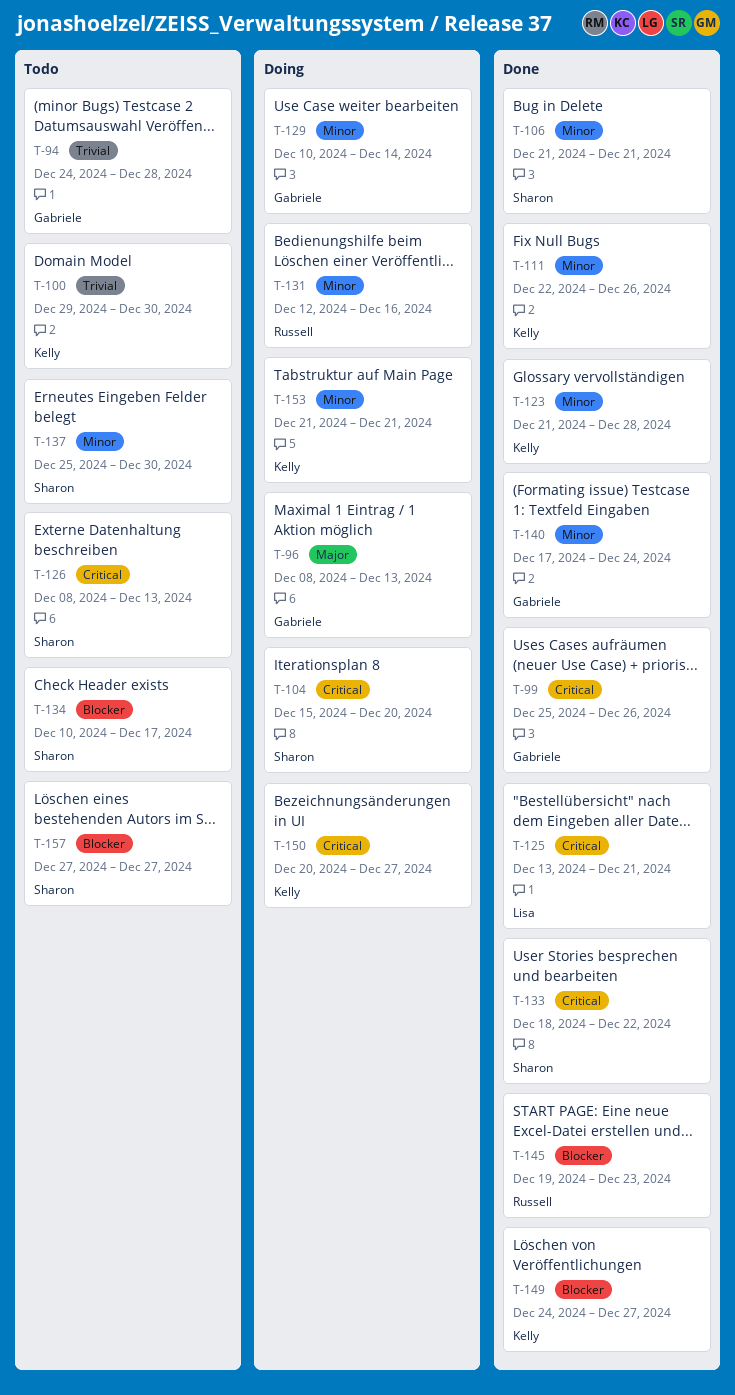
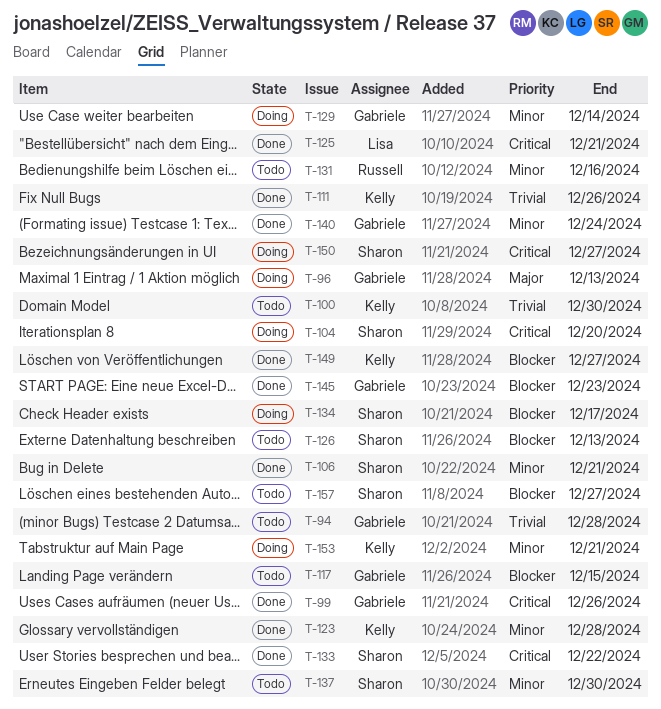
T-111, priority: Minor -> Trivial
T-117: none -> present
T-126, priority: Critical -> Blocker
T-131, status: Doing -> Todo
T-134, status: Todo -> Doing
T-145, owner: Russell -> Gabriele
T-150, owner: Kelly -> Sharon

